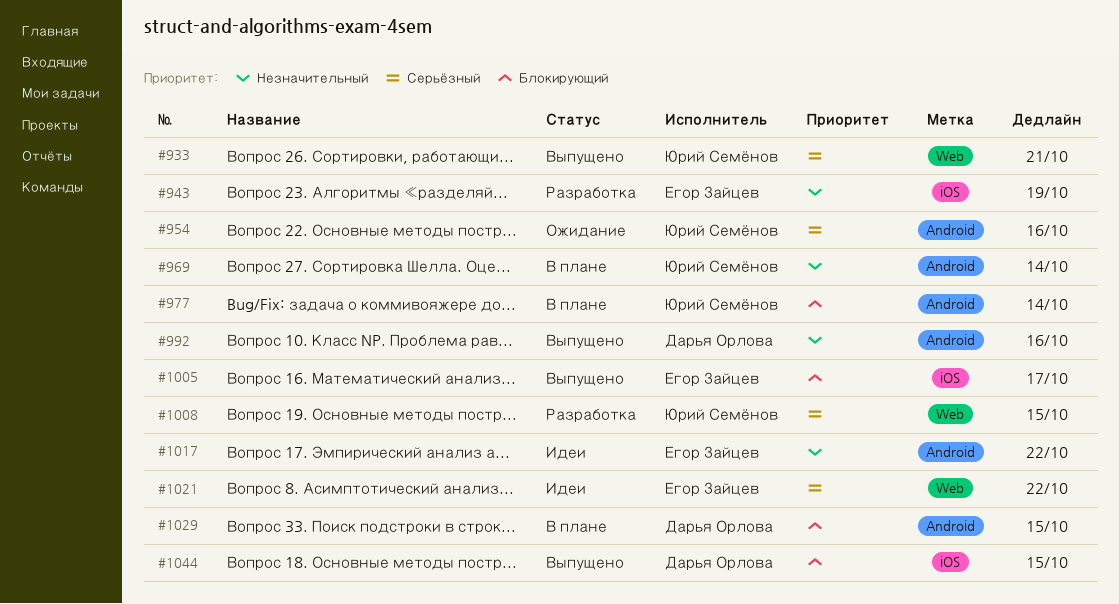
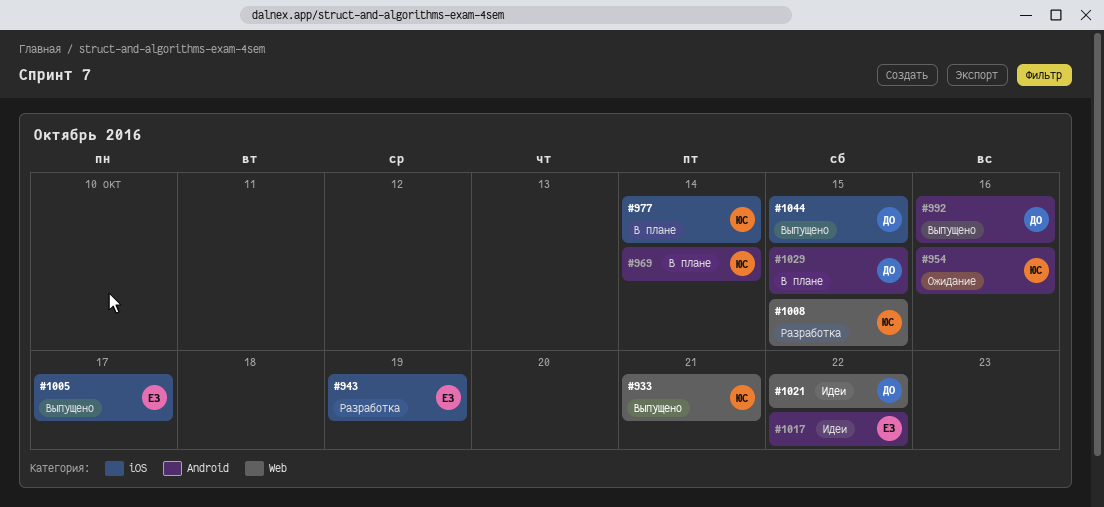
#977, label: Android -> iOS
#1021, owner: Егор Зайцев -> Дарья Орлова

